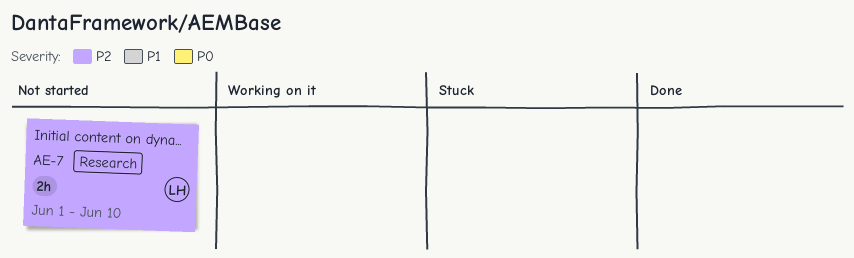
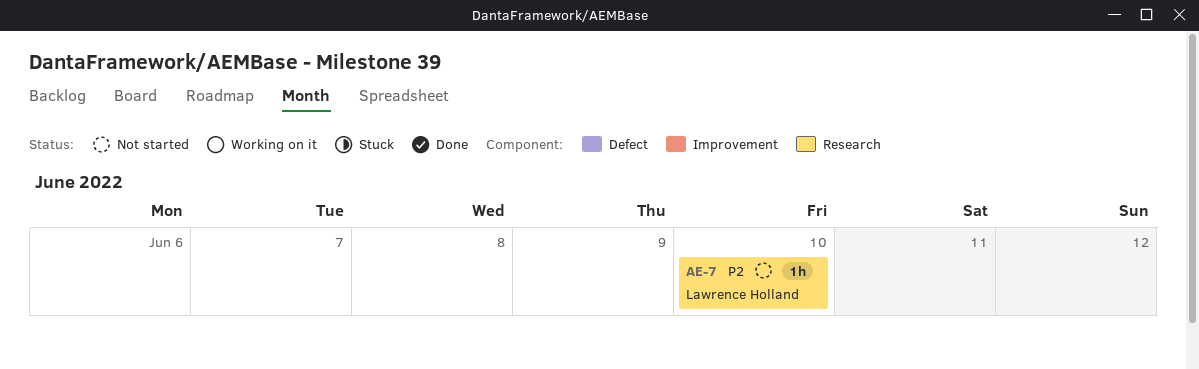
AE-7, estimate: 2h -> 1h

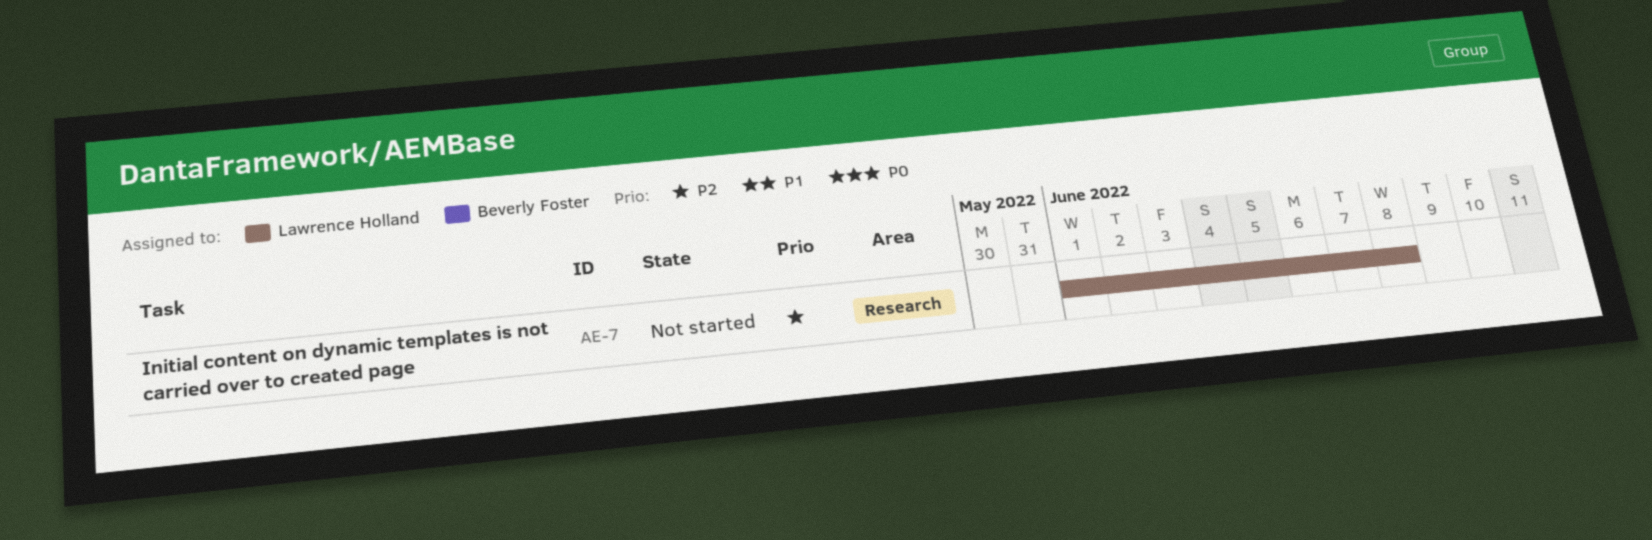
AE-7, due: Jun 10 -> Jun 8

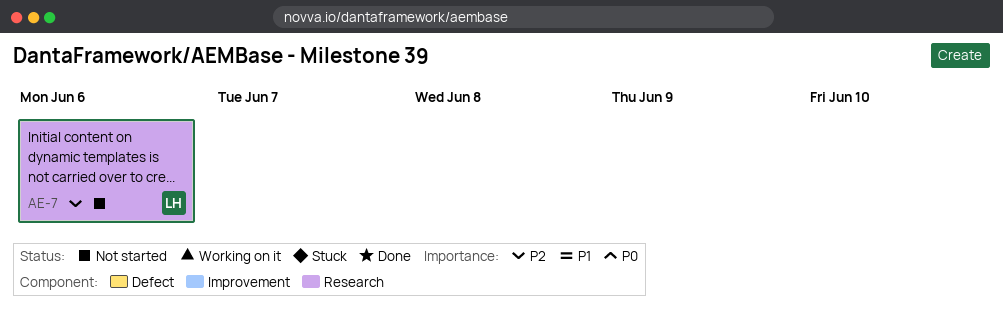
AE-7, due: Jun 8 -> Jun 6

